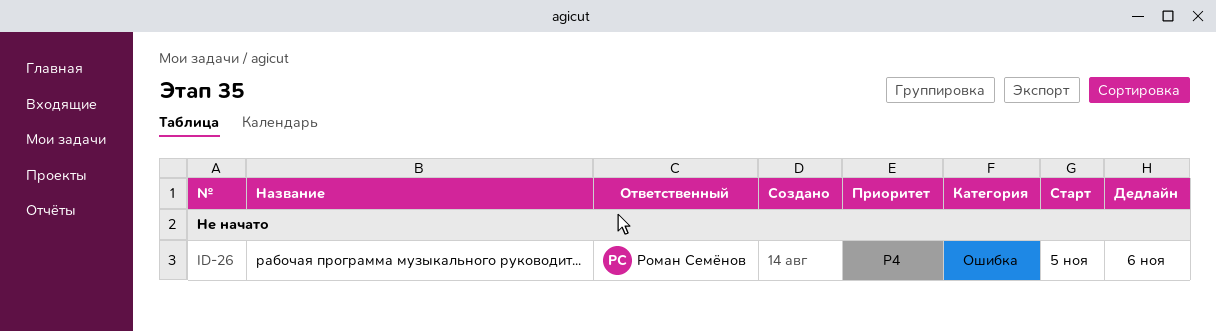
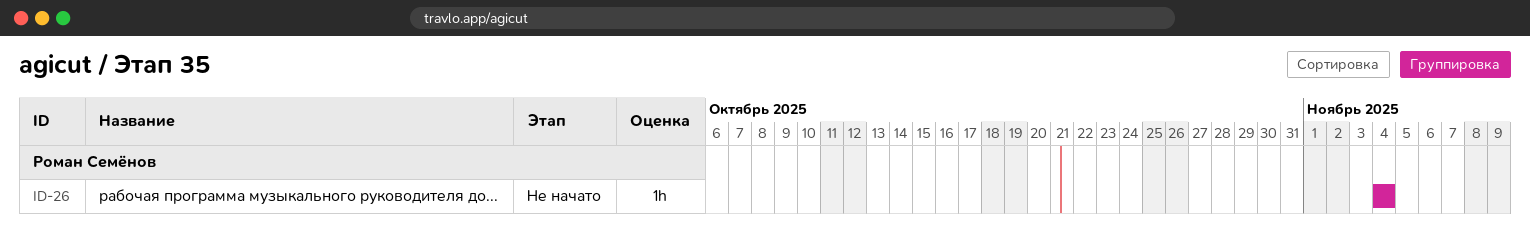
ID-26, start: Nov 5 -> Nov 4
ID-26, due: Nov 6 -> Nov 4

